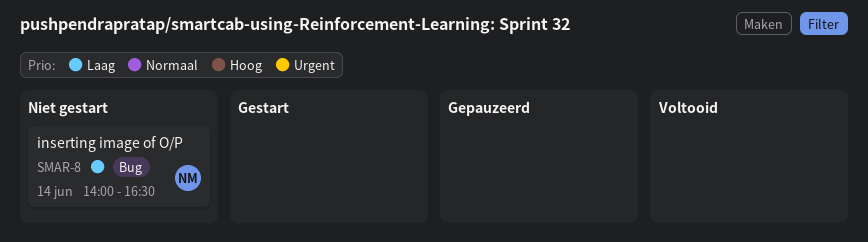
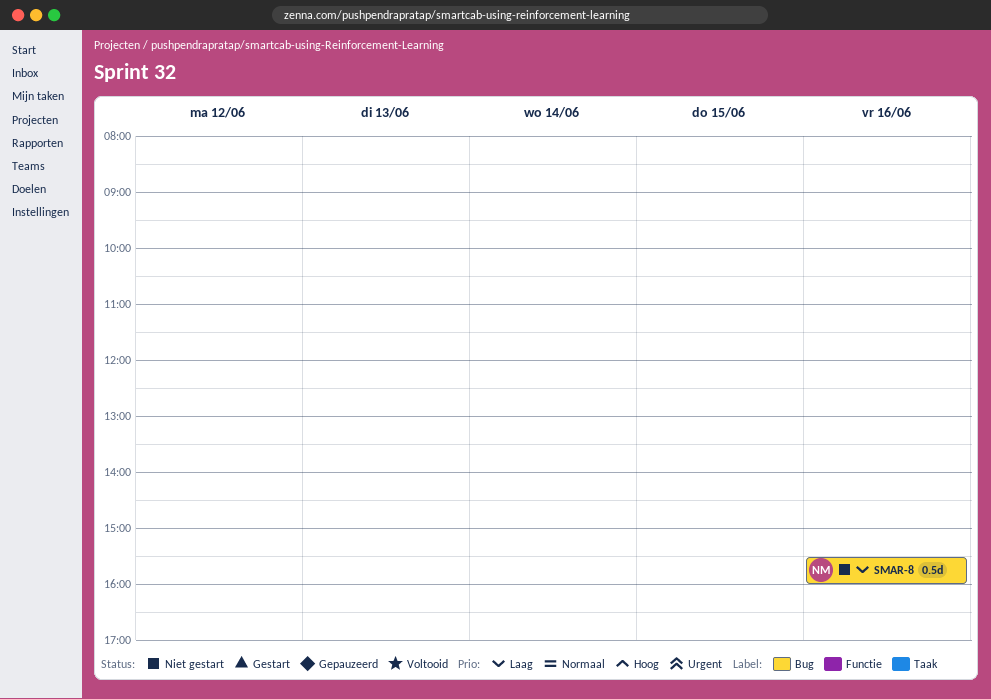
SMAR-8, day: Jun 14 -> Jun 16
SMAR-8, begins: 14:00 -> 15:30
SMAR-8, ends: 16:30 -> 16:00

